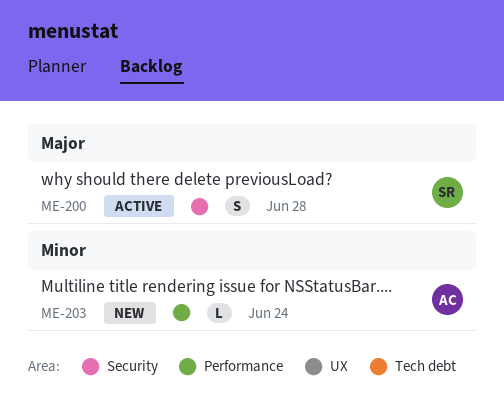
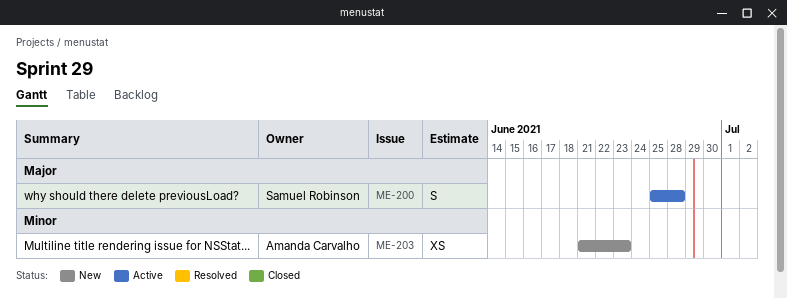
ME-203, estimate: L -> XS
ME-203, due: Jun 24 -> Jun 23

